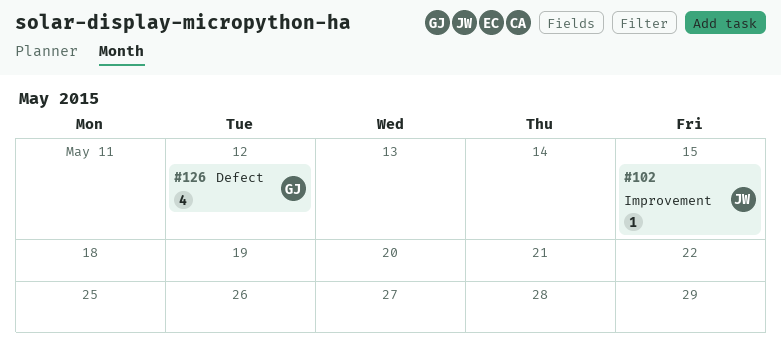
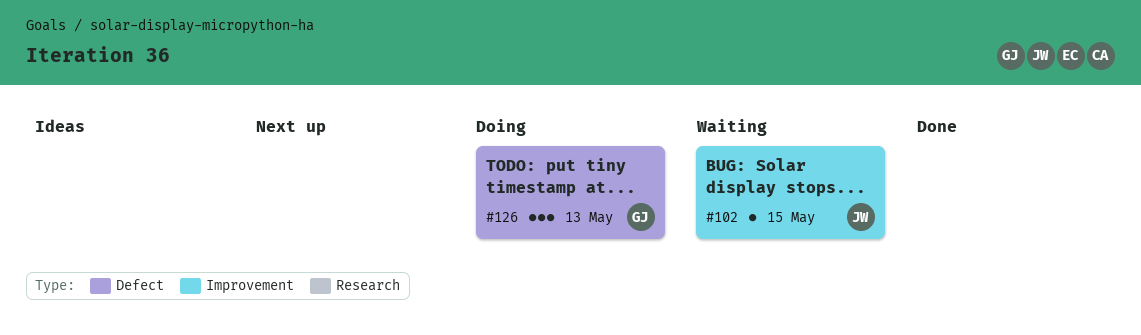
#126, estimate: 4 -> 3
#126, due: May 12 -> May 13

